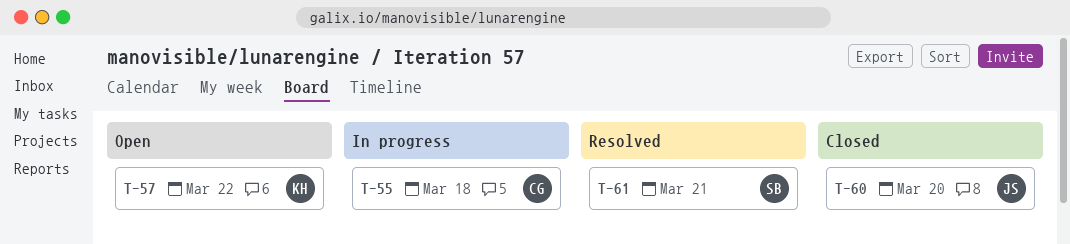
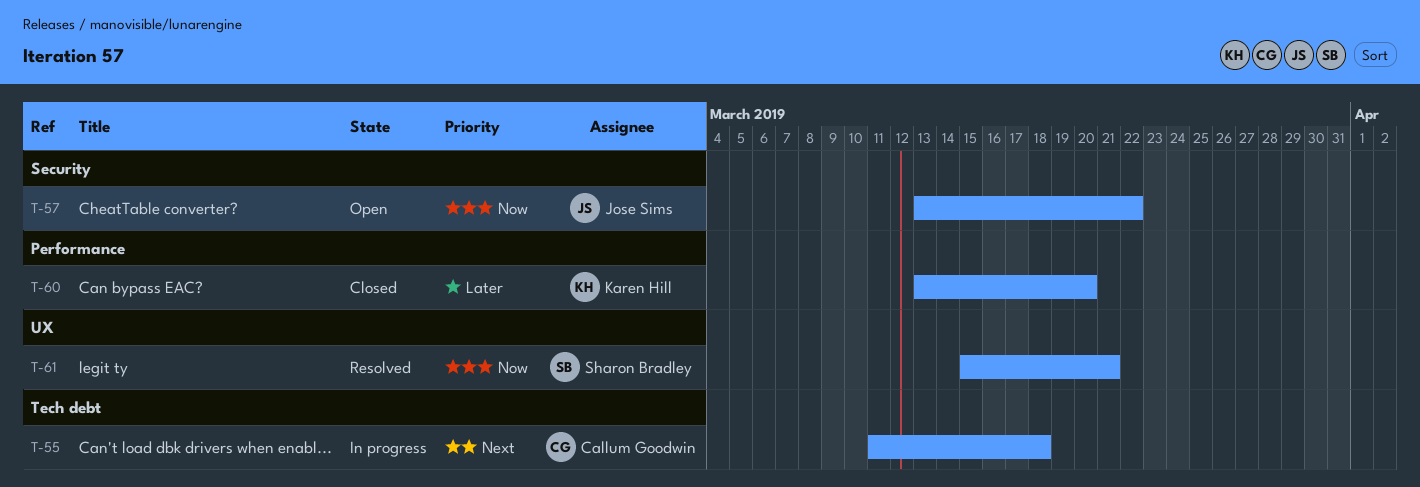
T-57, owner: Karen Hill -> Jose Sims
T-60, owner: Jose Sims -> Karen Hill

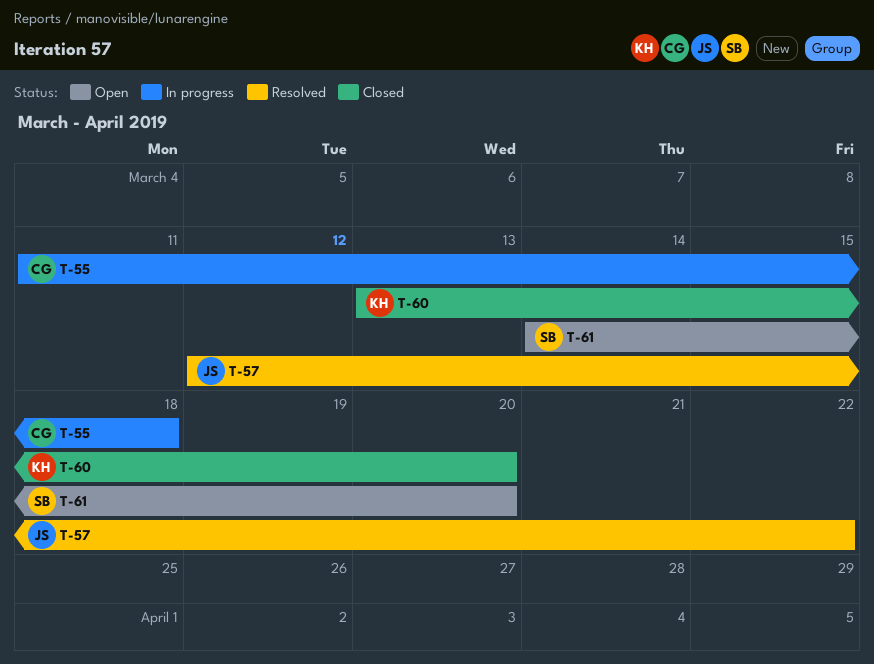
T-57, status: Open -> Resolved
T-57, start: Mar 13 -> Mar 12
T-61, status: Resolved -> Open
T-61, start: Mar 15 -> Mar 14
T-61, due: Mar 21 -> Mar 20

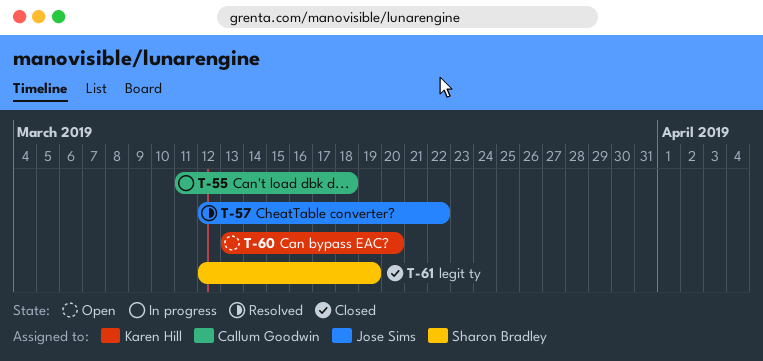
T-60, status: Closed -> Open
T-61, status: Open -> Closed
T-61, start: Mar 14 -> Mar 12
T-61, due: Mar 20 -> Mar 19

